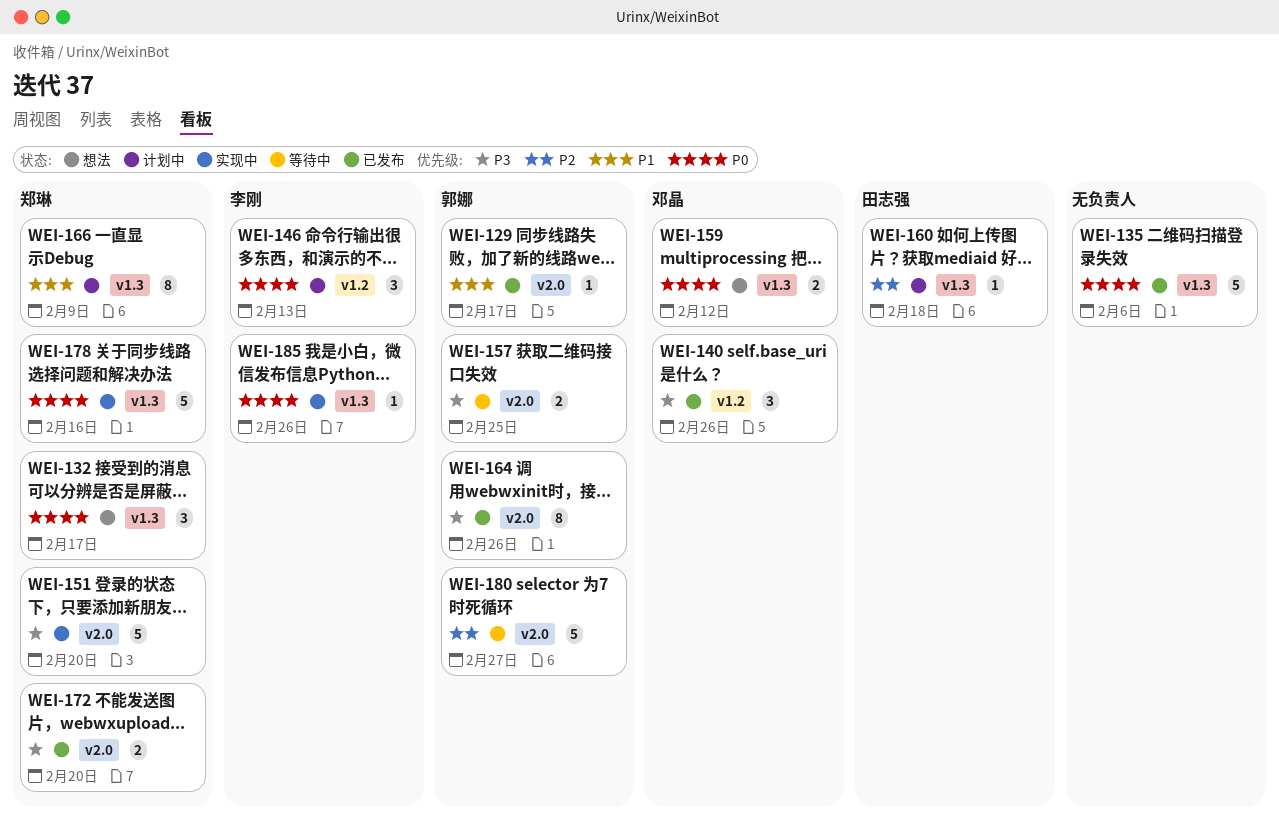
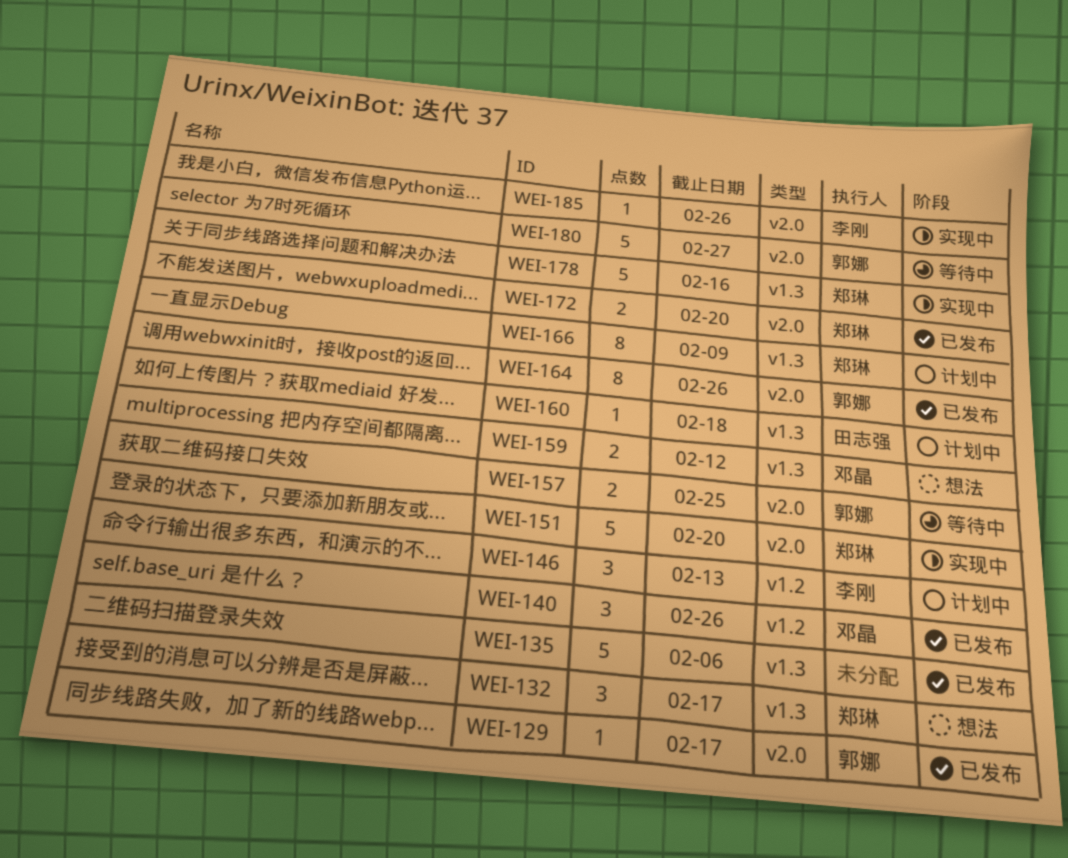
WEI-185, label: v1.3 -> v2.0

